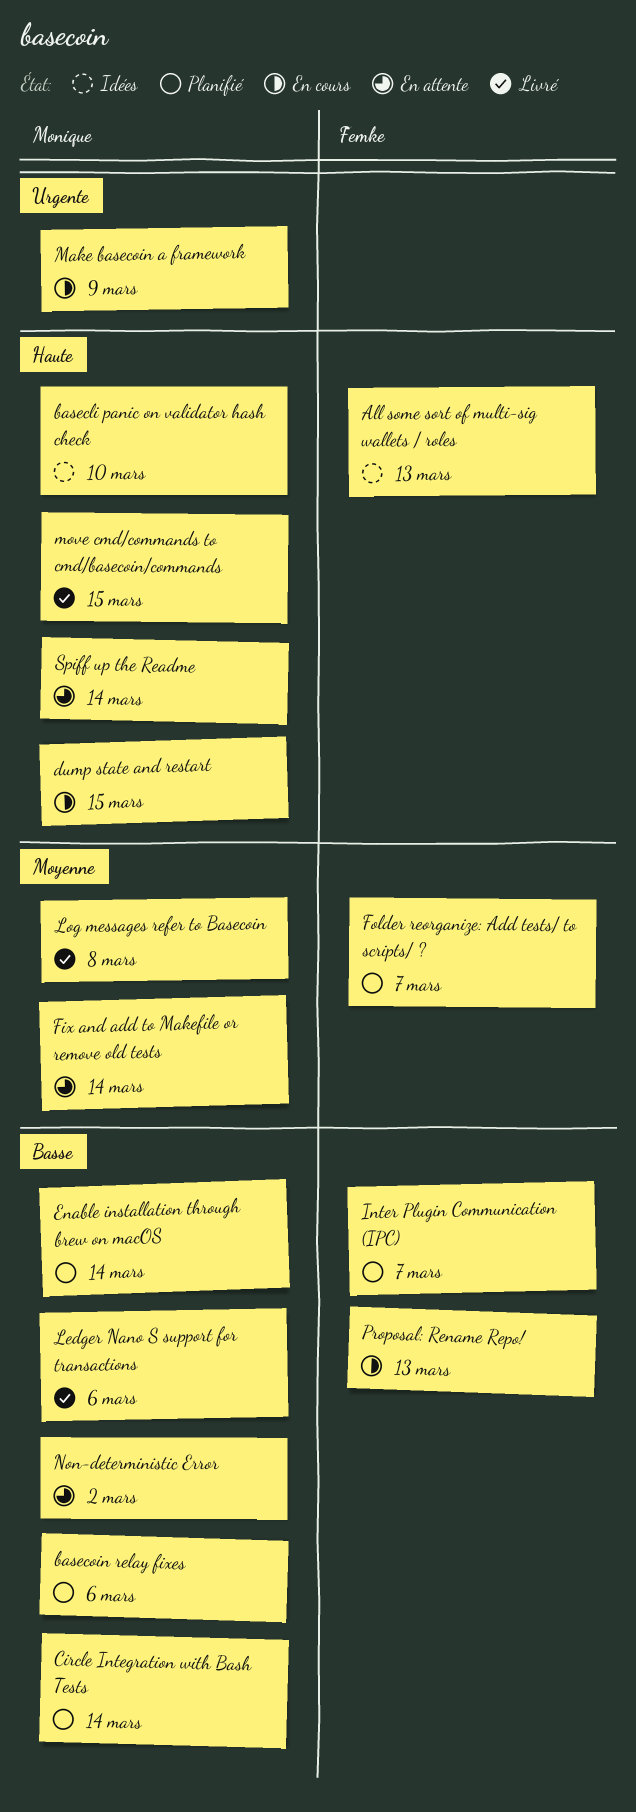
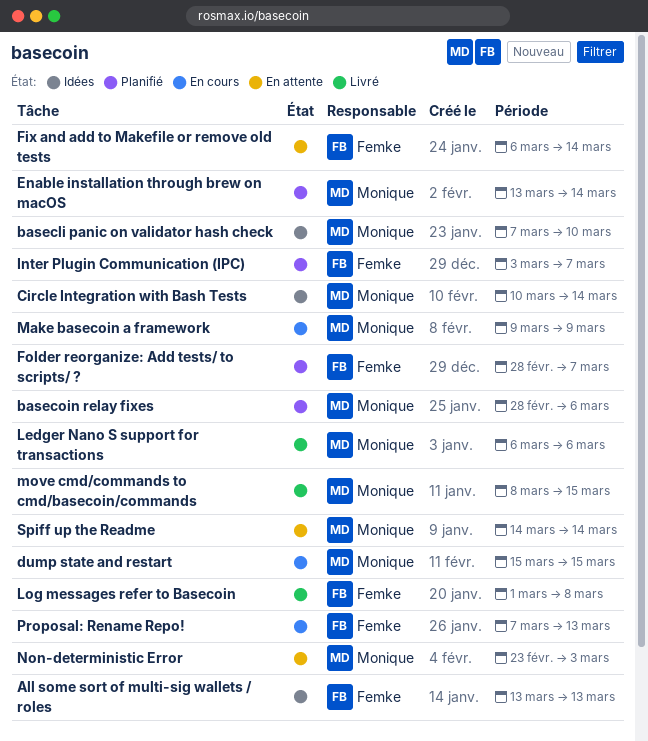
Circle Integration with Bash Tests, status: Planifié -> Idées
Fix and add to Makefile or remove old tests, owner: Monique -> Femke
Log messages refer to Basecoin, owner: Monique -> Femke
Non-deterministic Error, due: Mar 2 -> Mar 3

